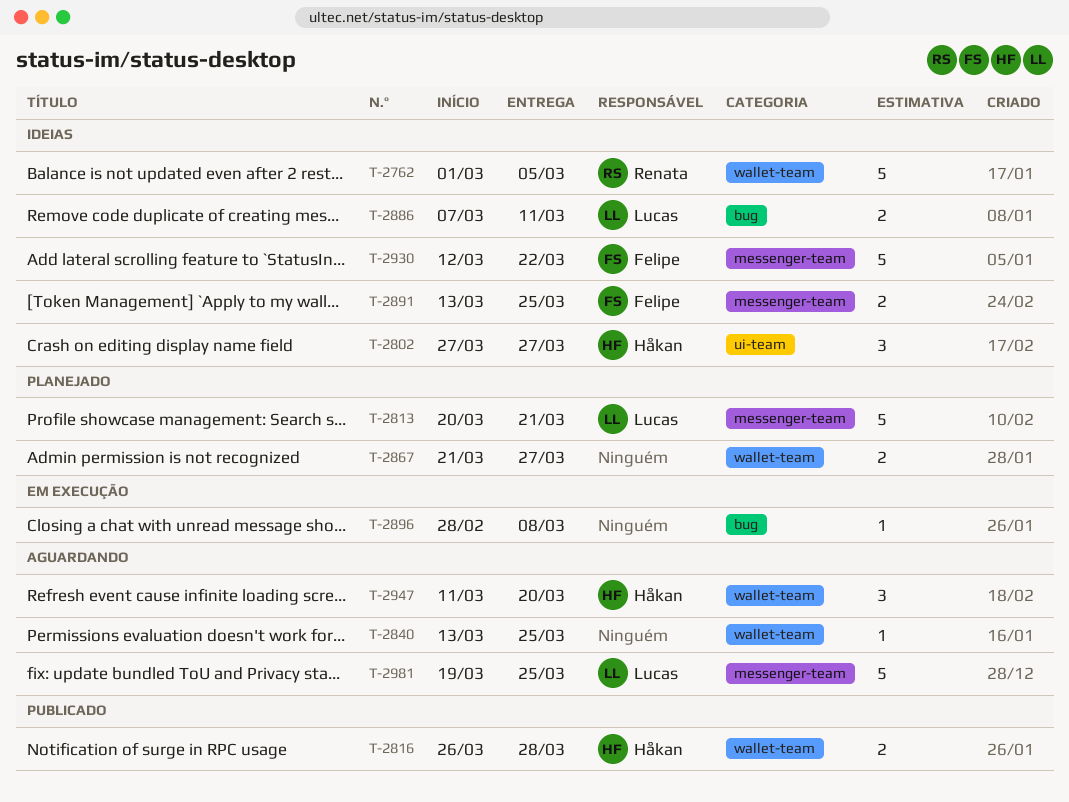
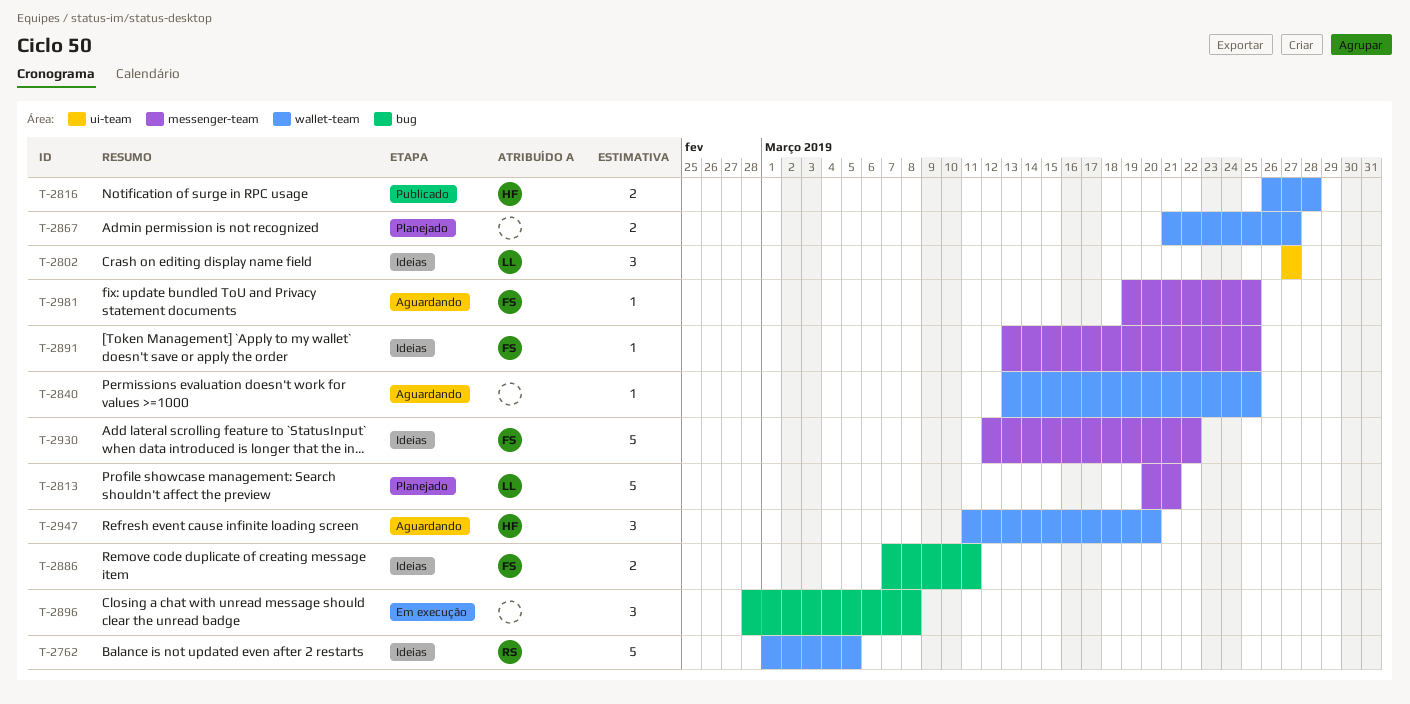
T-2802, owner: Håkan -> Lucas
T-2886, owner: Lucas -> Felipe
T-2891, estimate: 2 -> 1
T-2896, estimate: 1 -> 3
T-2981, owner: Lucas -> Felipe
T-2981, estimate: 5 -> 1

